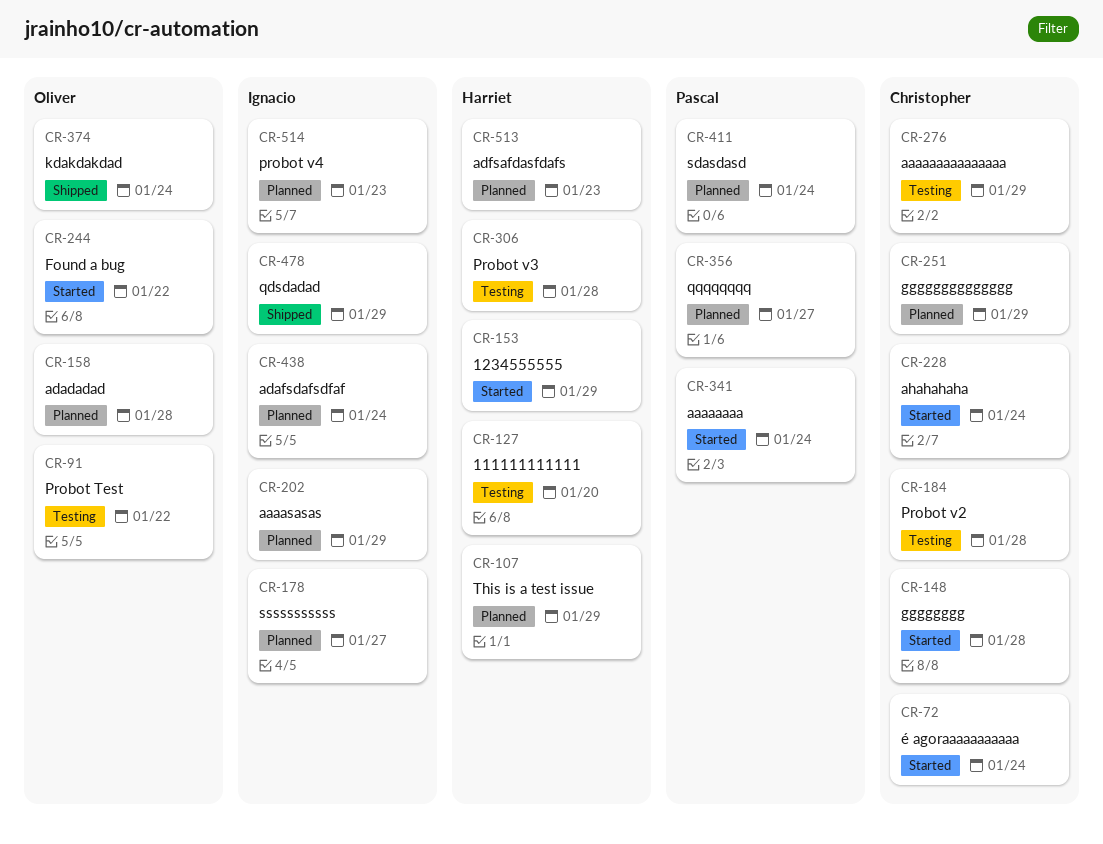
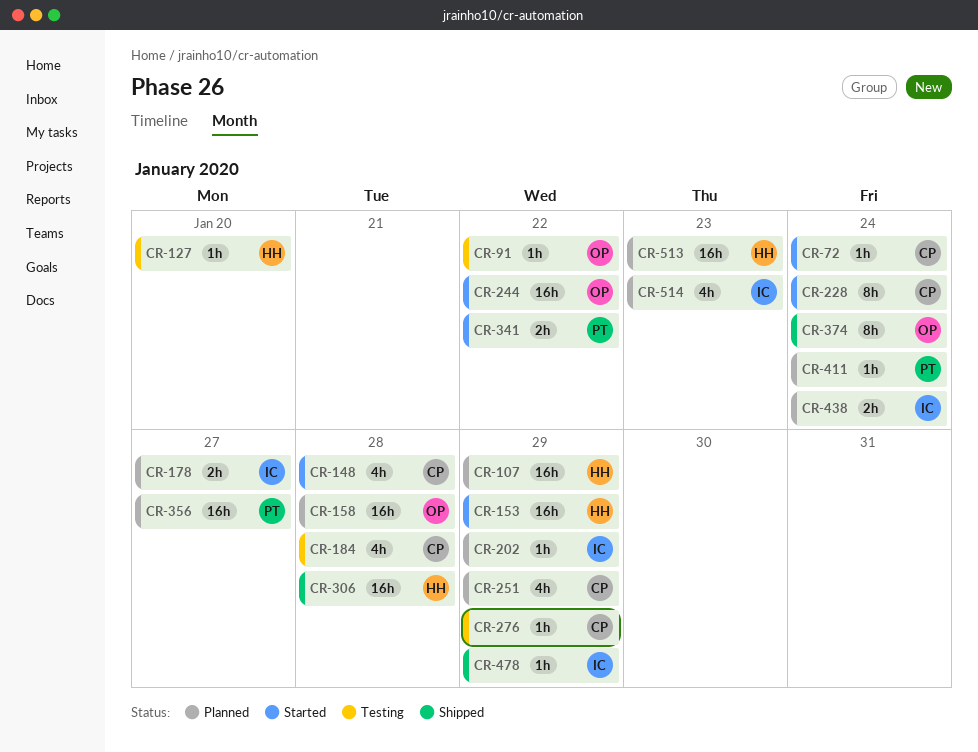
CR-306, status: Testing -> Shipped
CR-341, due: Jan 24 -> Jan 22

